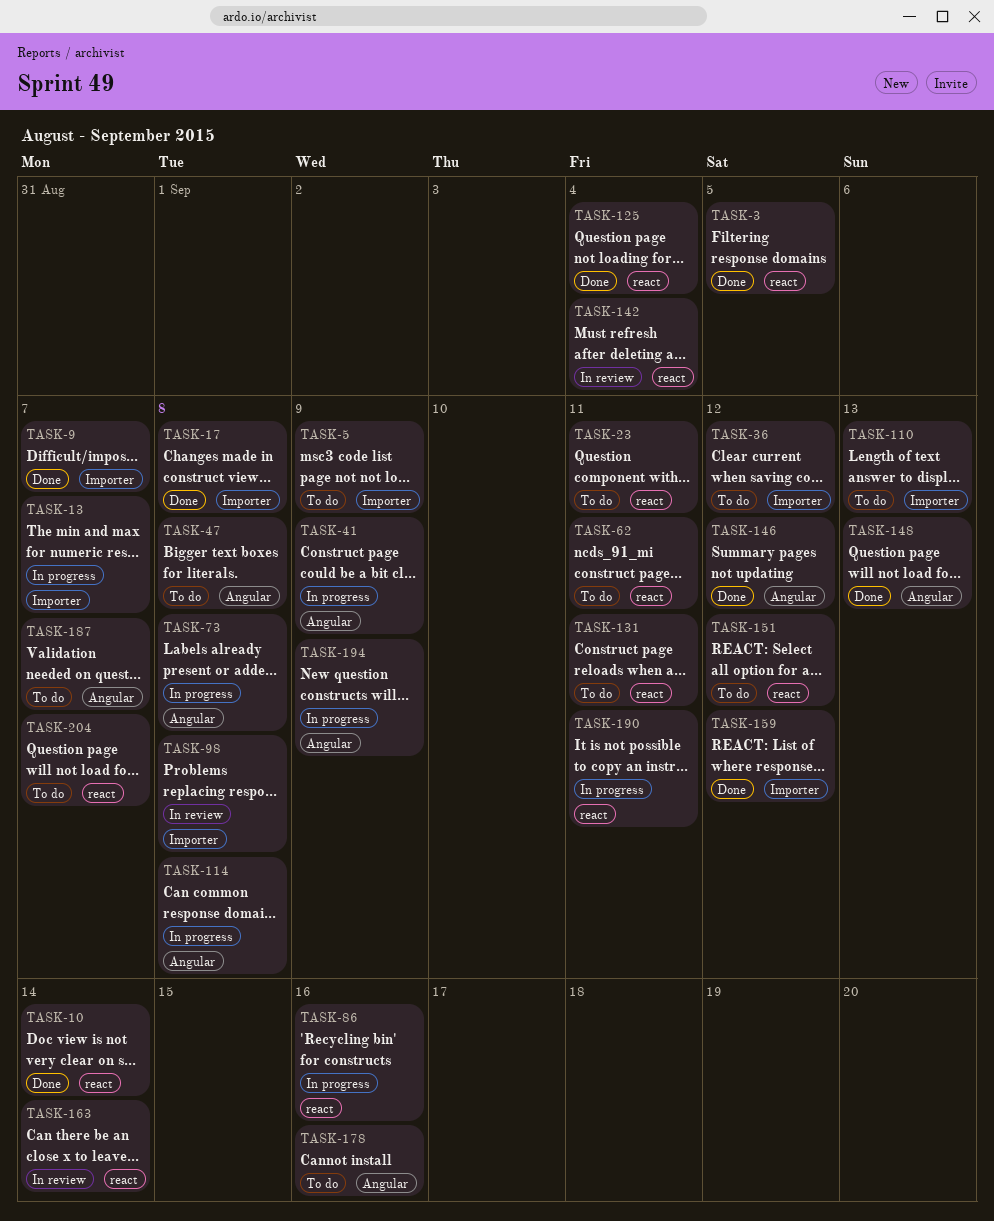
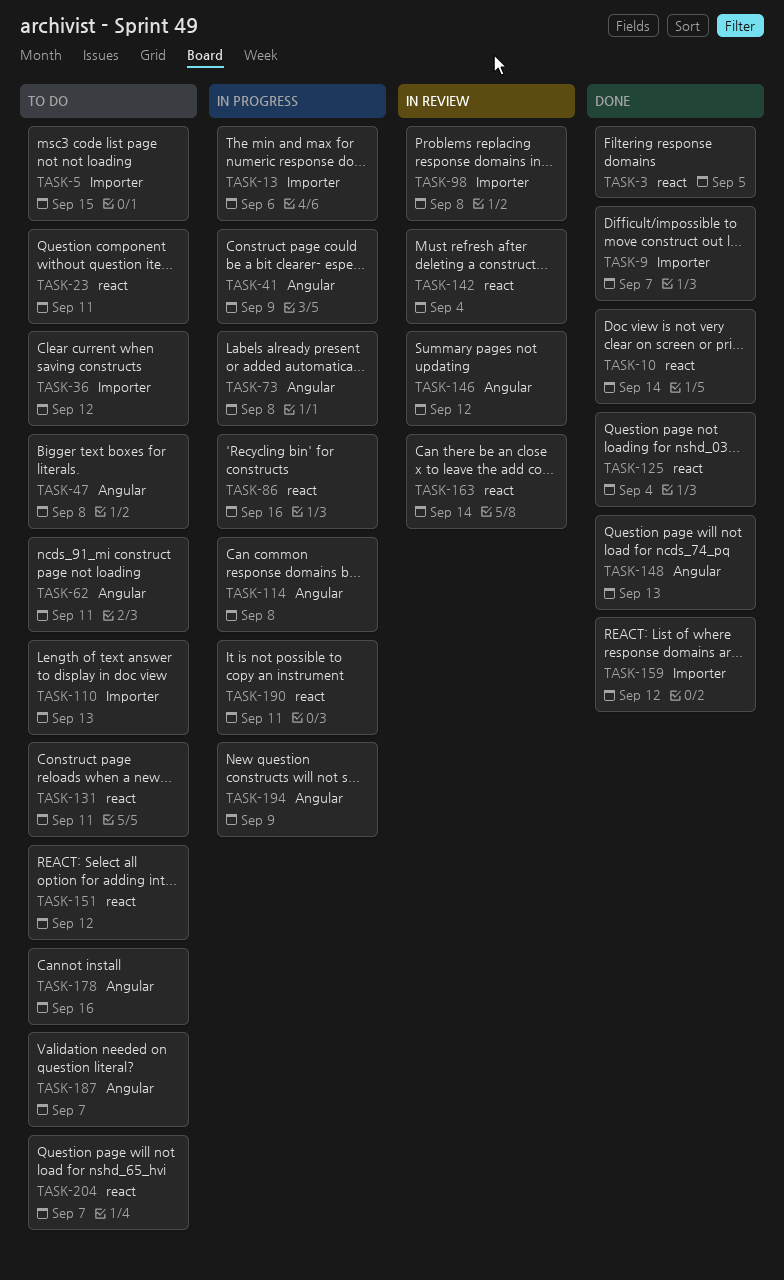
TASK-5, due: Sep 9 -> Sep 15
TASK-13, due: Sep 7 -> Sep 6
TASK-17: present -> none
TASK-62, label: react -> Angular
TASK-146, status: Done -> In review

